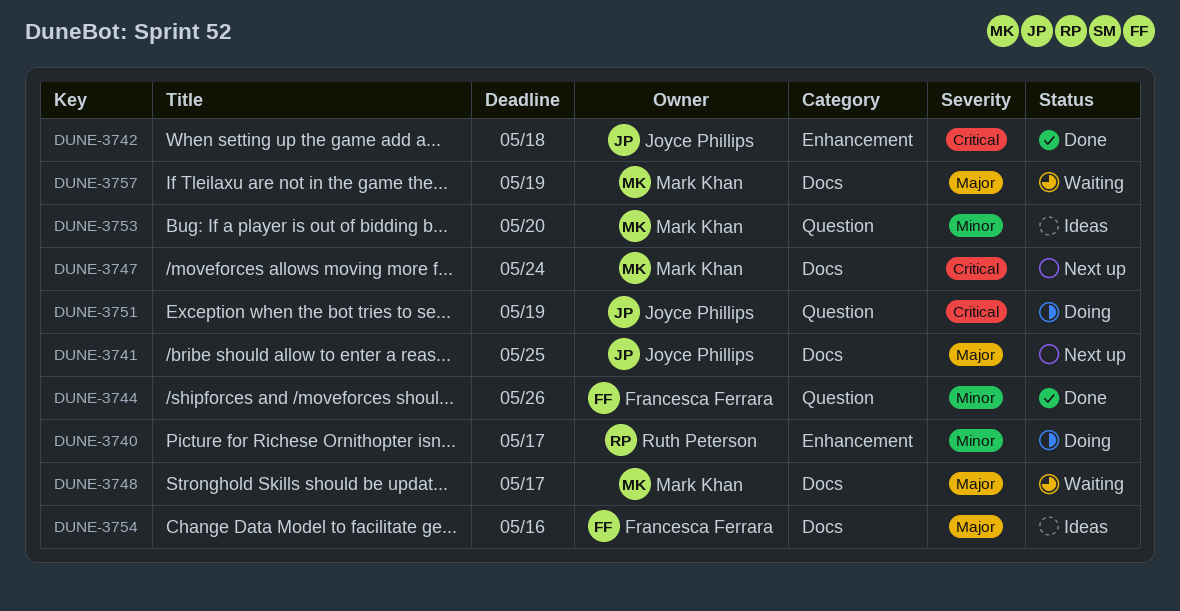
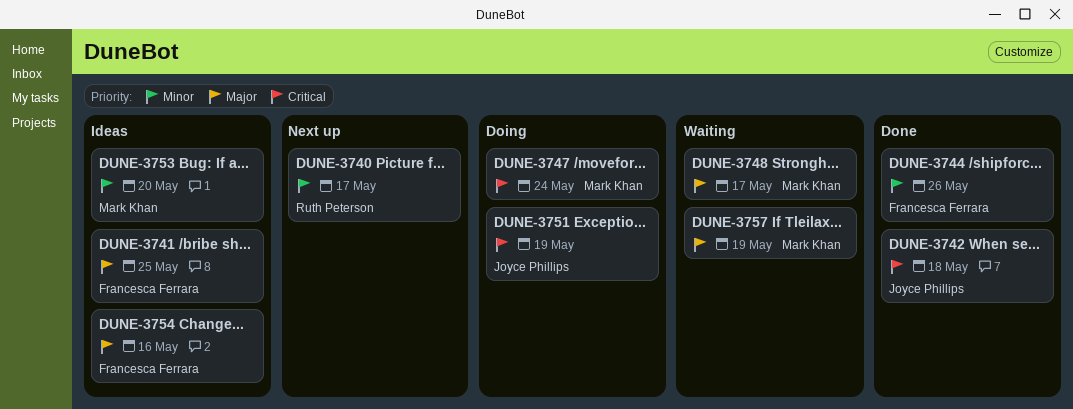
DUNE-3740, status: Doing -> Next up
DUNE-3741, status: Next up -> Ideas
DUNE-3741, owner: Joyce Phillips -> Francesca Ferrara
DUNE-3747, status: Next up -> Doing

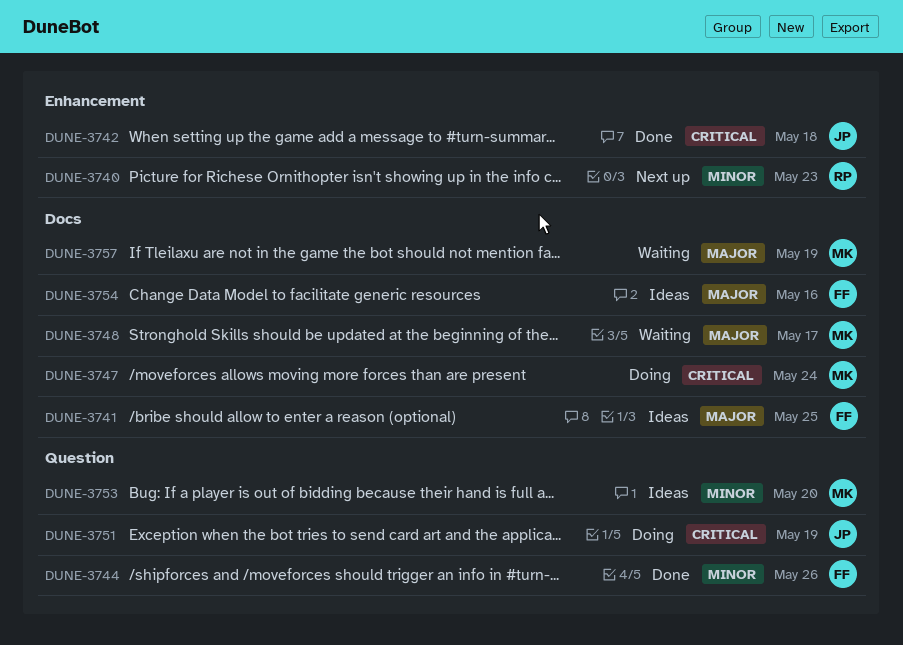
DUNE-3740, due: May 17 -> May 23

